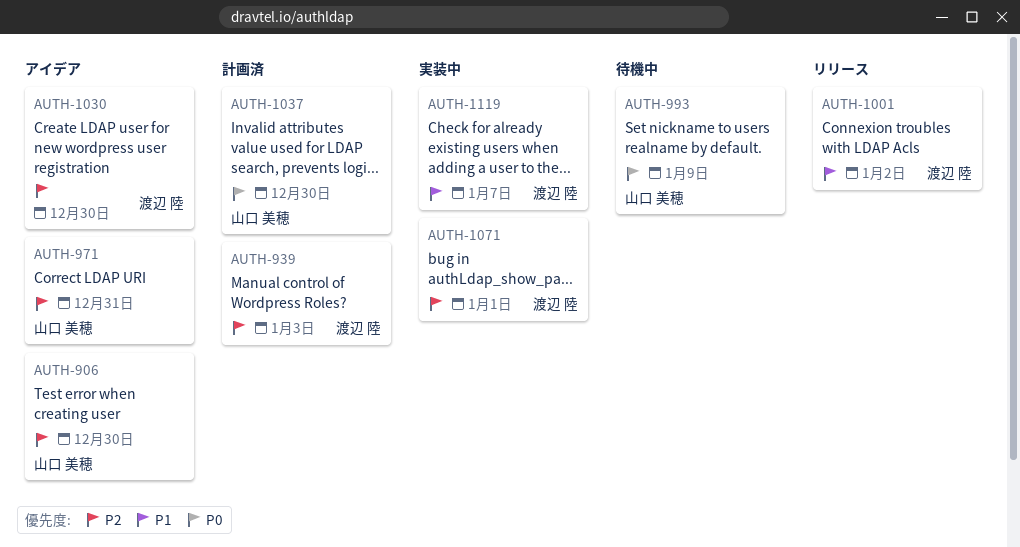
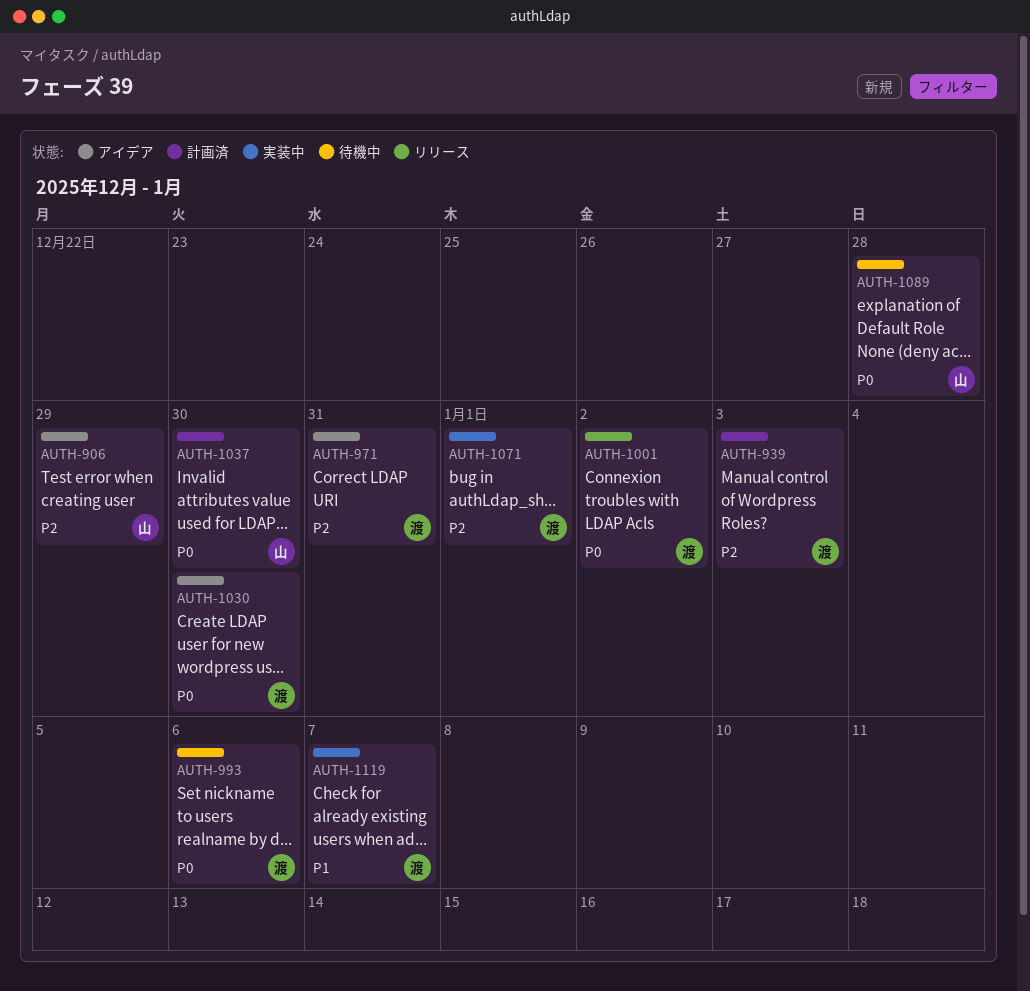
AUTH-906, due: Dec 30 -> Dec 29
AUTH-971, owner: 山口 美穂 -> 渡辺 陸
AUTH-993, owner: 山口 美穂 -> 渡辺 陸
AUTH-993, due: Jan 9 -> Jan 6
AUTH-1001, priority: P1 -> P0
AUTH-1030, priority: P2 -> P0
AUTH-1089: none -> present

